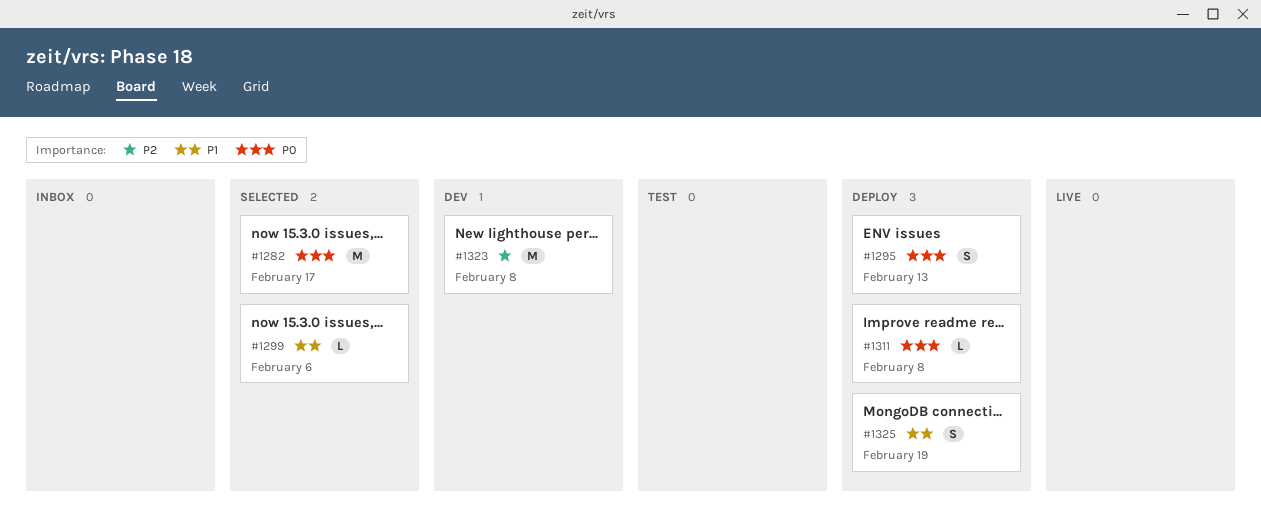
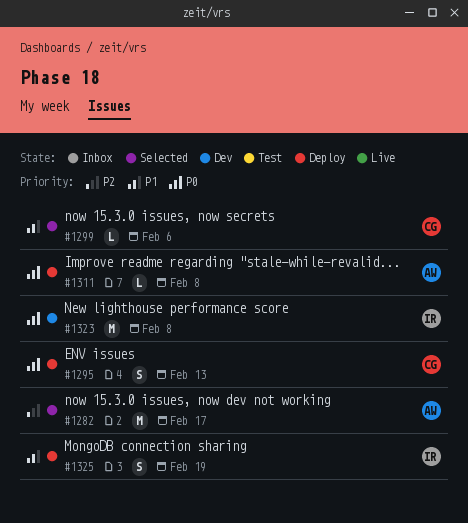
#1282, priority: P0 -> P2
#1323, priority: P2 -> P0

